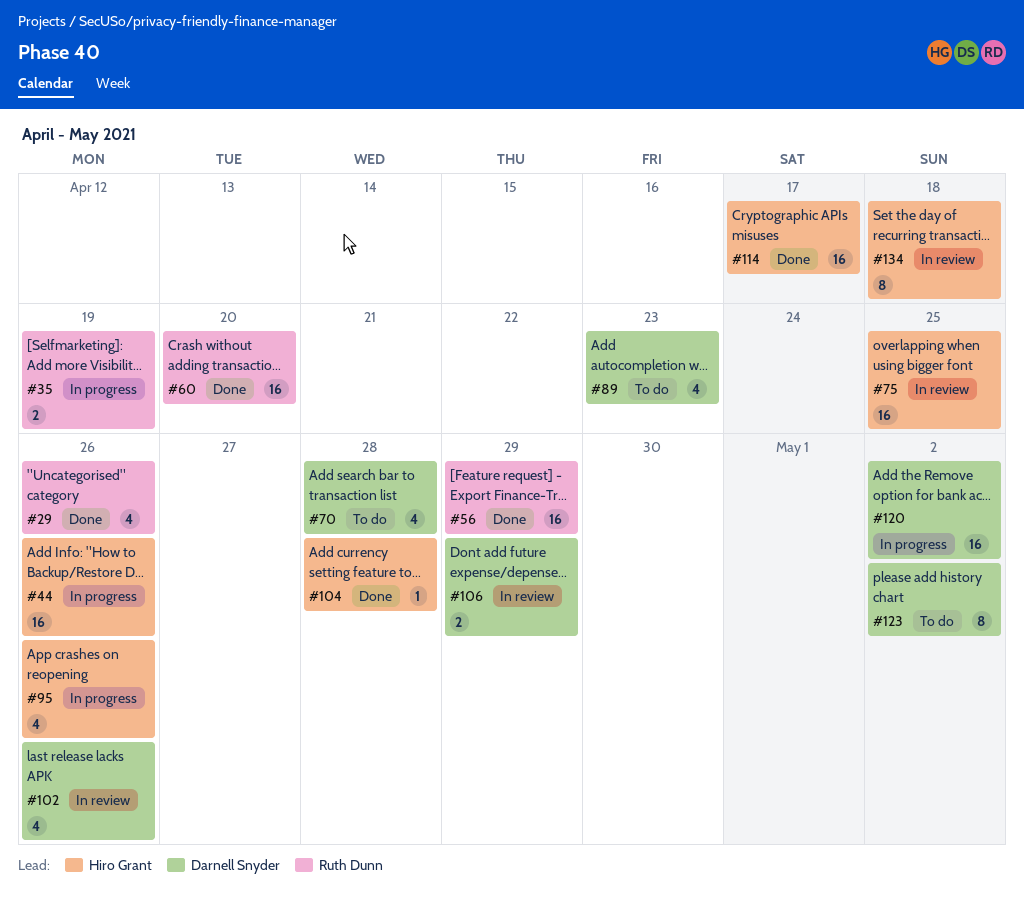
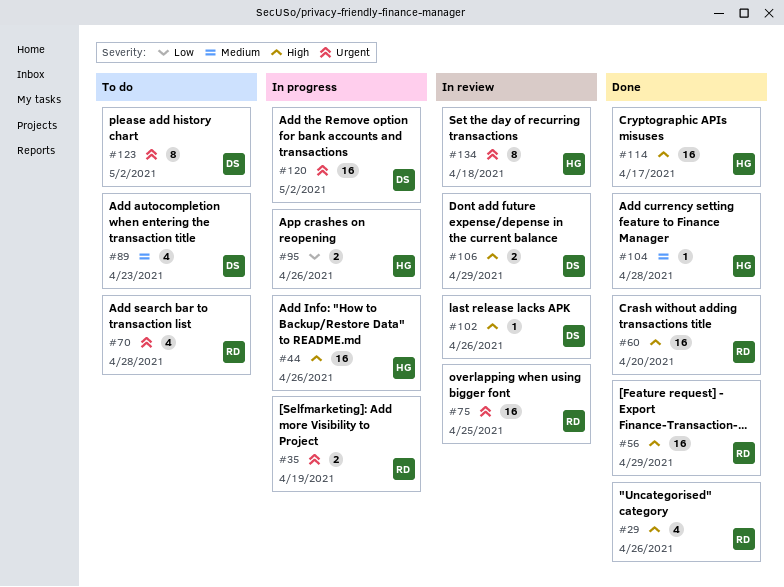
#70, owner: Darnell Snyder -> Ruth Dunn
#75, owner: Hiro Grant -> Ruth Dunn
#95, estimate: 4 -> 2
#102, estimate: 4 -> 1

